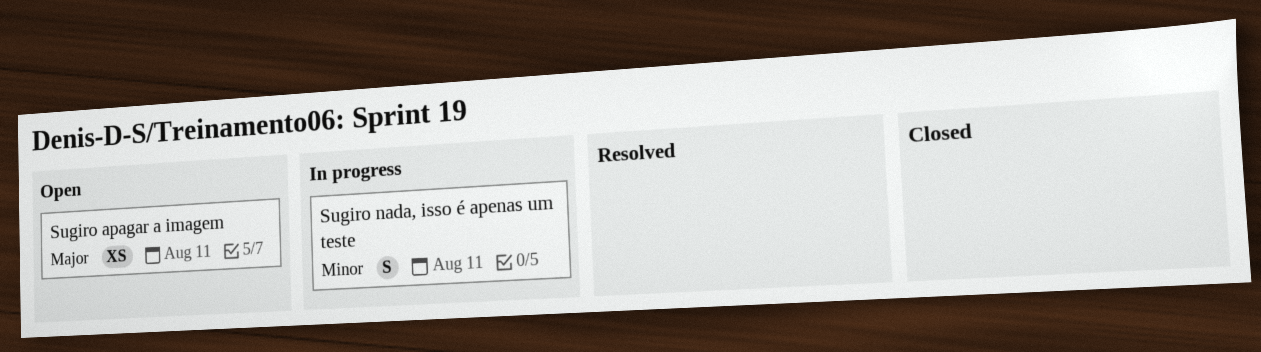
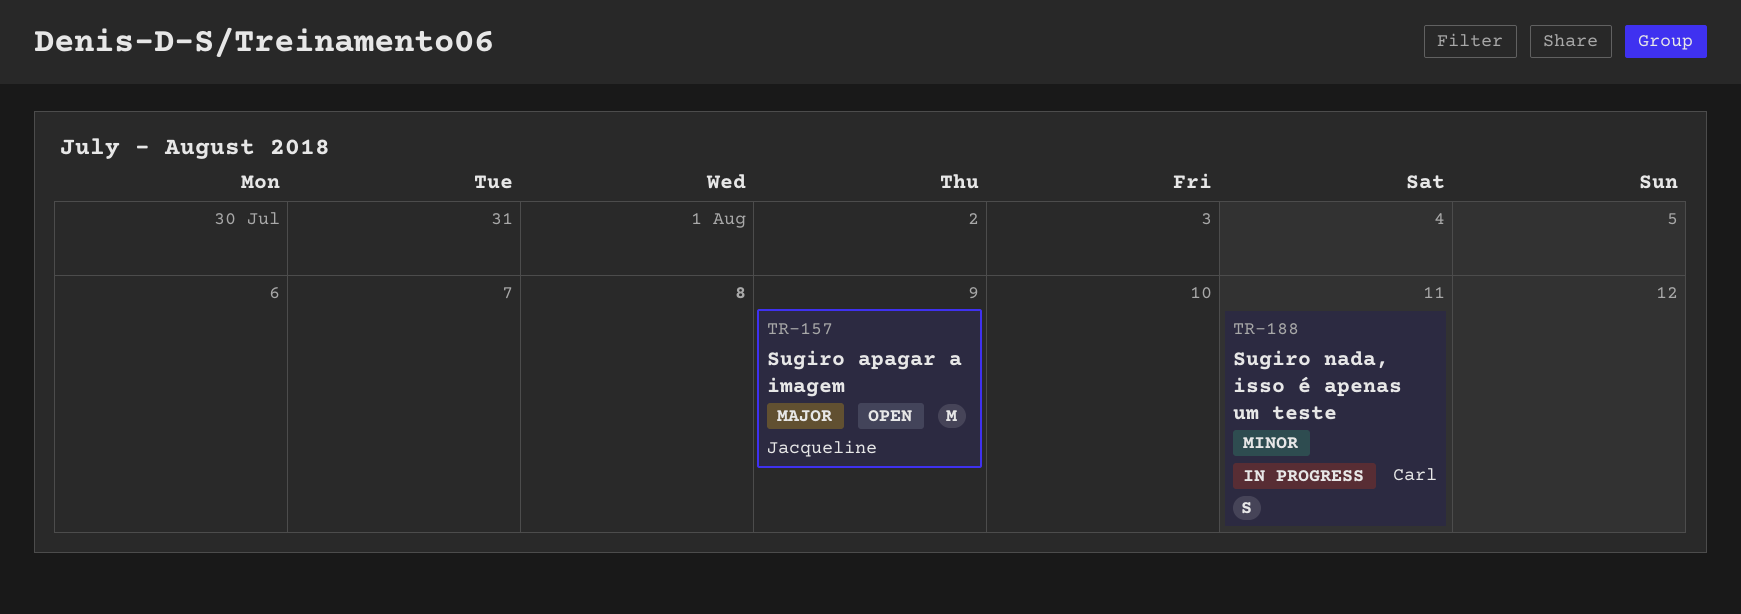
Sugiro apagar a imagem, estimate: XS -> M
Sugiro apagar a imagem, due: Aug 11 -> Aug 9

